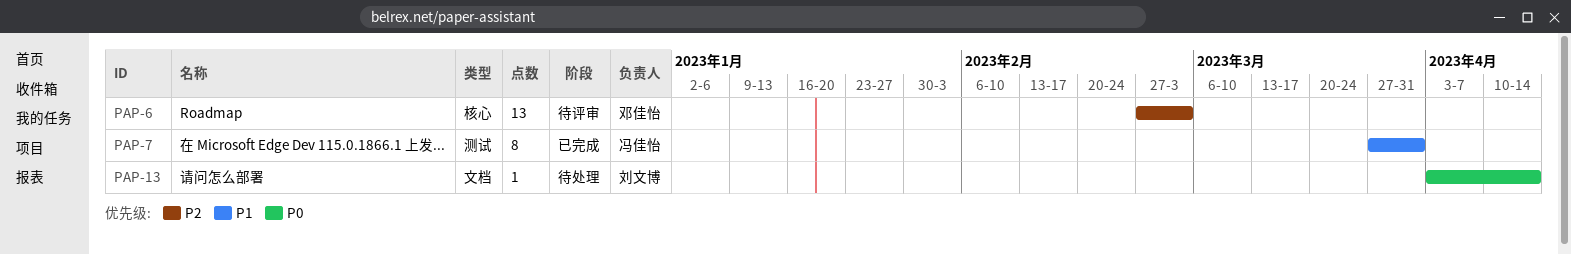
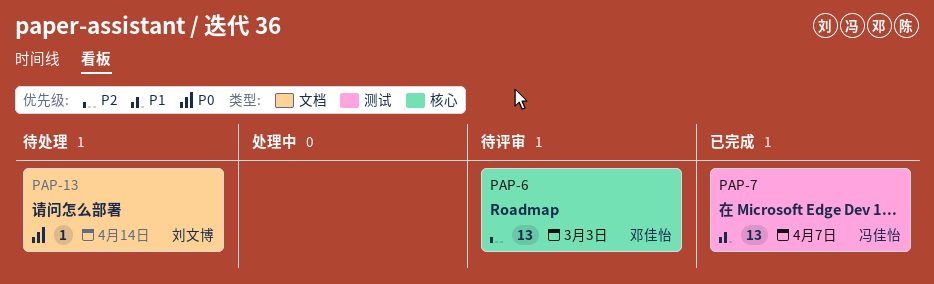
PAP-7, estimate: 8 -> 13
PAP-7, due: Mar 31 -> Apr 7

